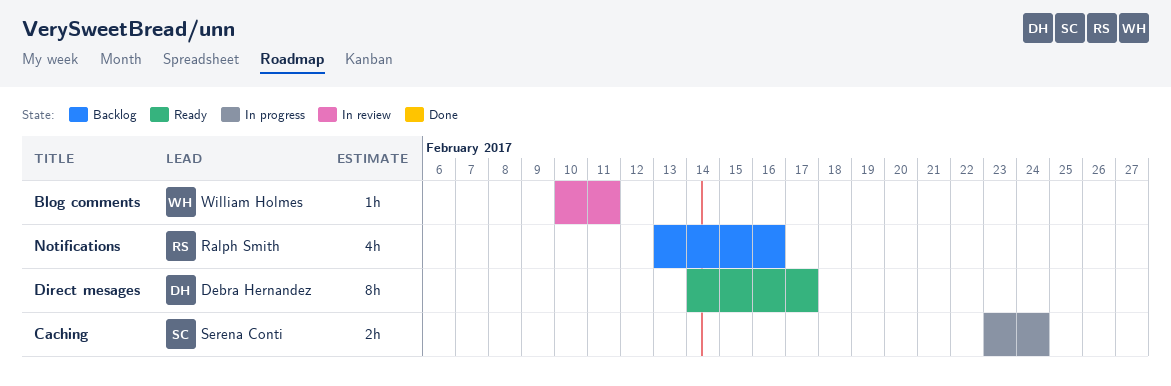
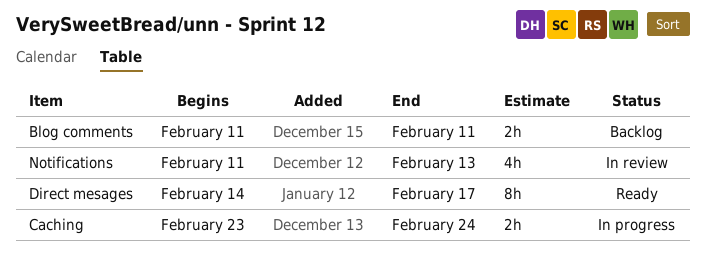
Blog comments, status: In review -> Backlog
Blog comments, estimate: 1h -> 2h
Blog comments, start: Feb 10 -> Feb 11
Notifications, status: Backlog -> In review
Notifications, start: Feb 13 -> Feb 11
Notifications, due: Feb 16 -> Feb 13

